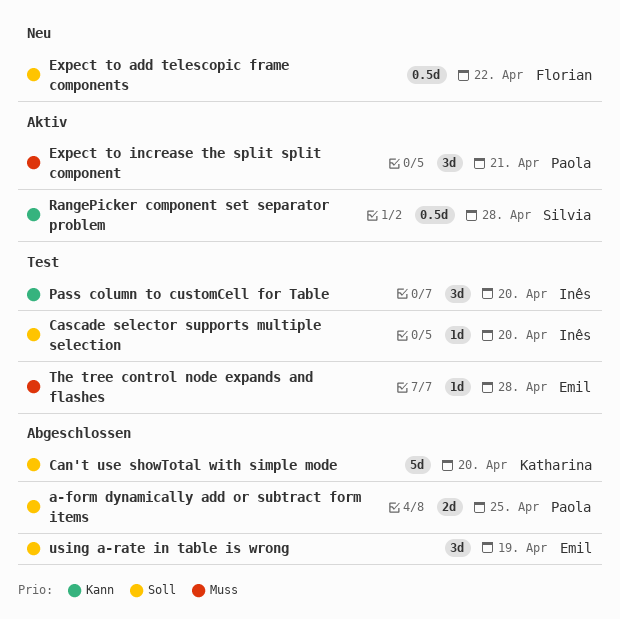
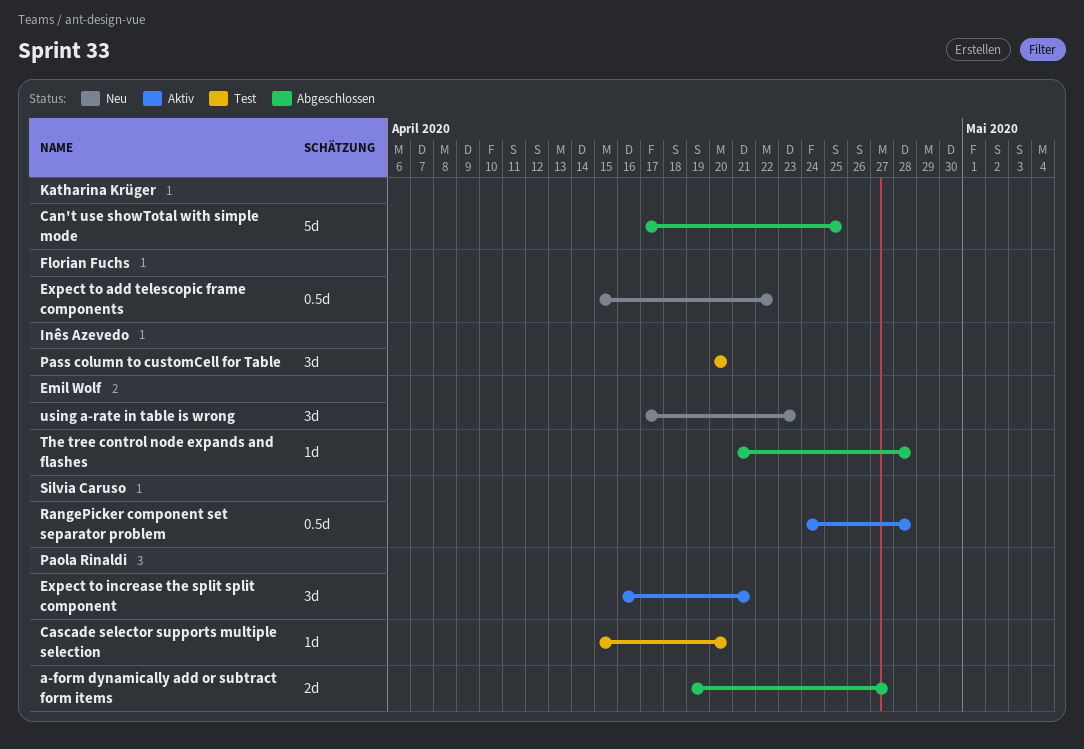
a-form dynamically add or subtract form items, due: Apr 25 -> Apr 27
Can't use showTotal with simple mode, due: Apr 20 -> Apr 25
Cascade selector supports multiple selection, owner: Inês Azevedo -> Paola Rinaldi
The tree control node expands and flashes, status: Test -> Abgeschlossen
using a-rate in table is wrong, status: Abgeschlossen -> Neu
using a-rate in table is wrong, due: Apr 19 -> Apr 23

